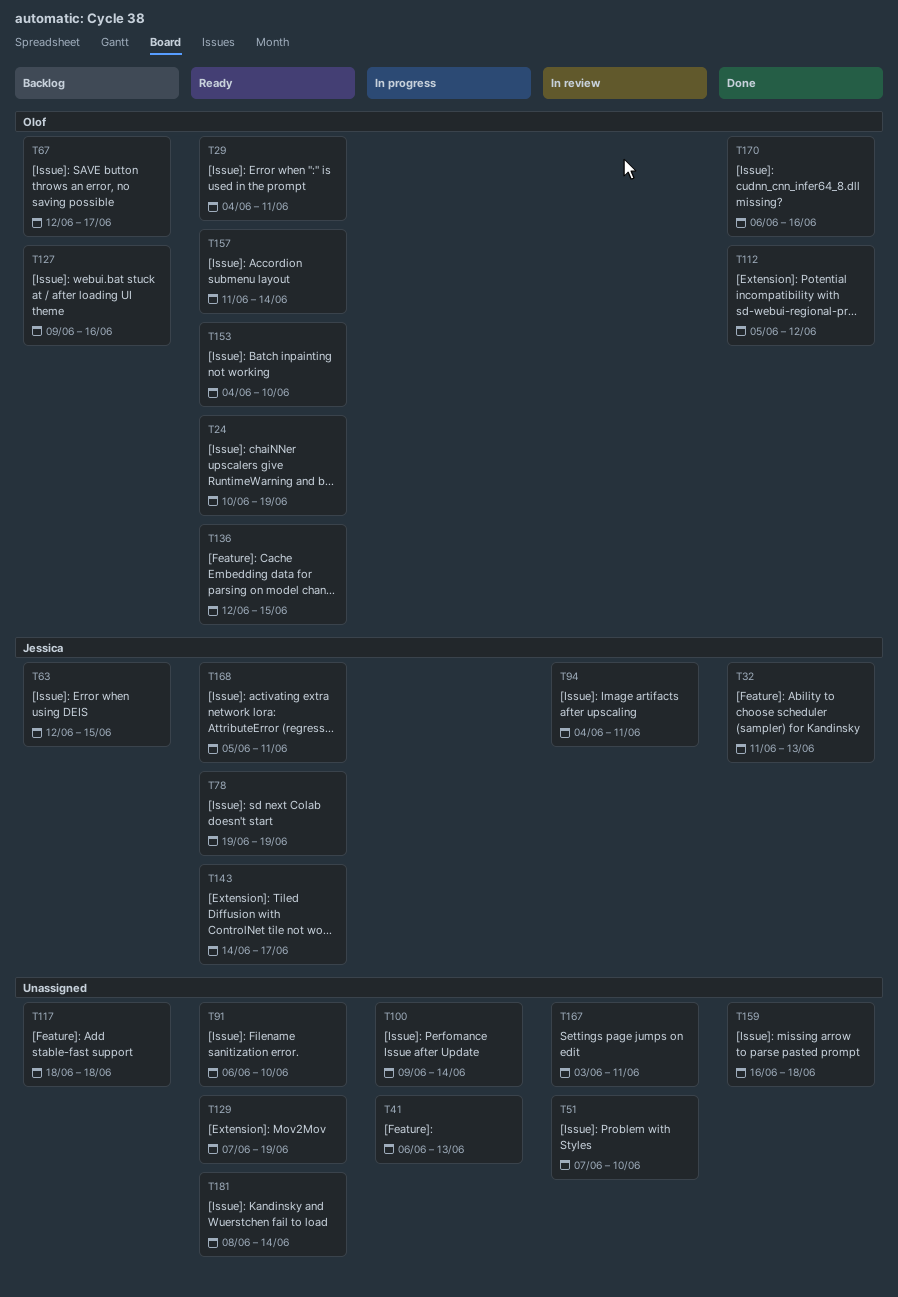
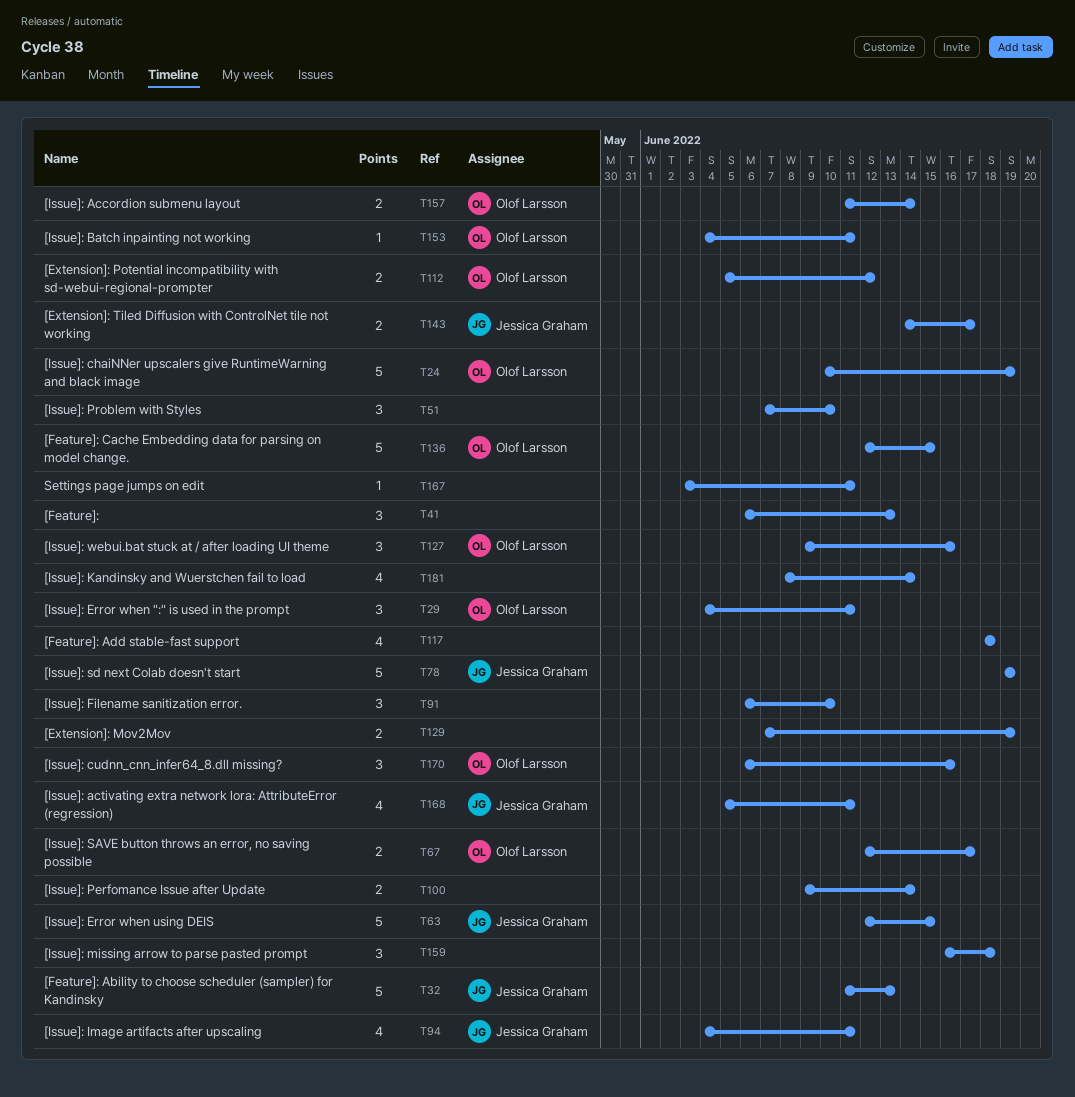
T153, due: Jun 10 -> Jun 11

